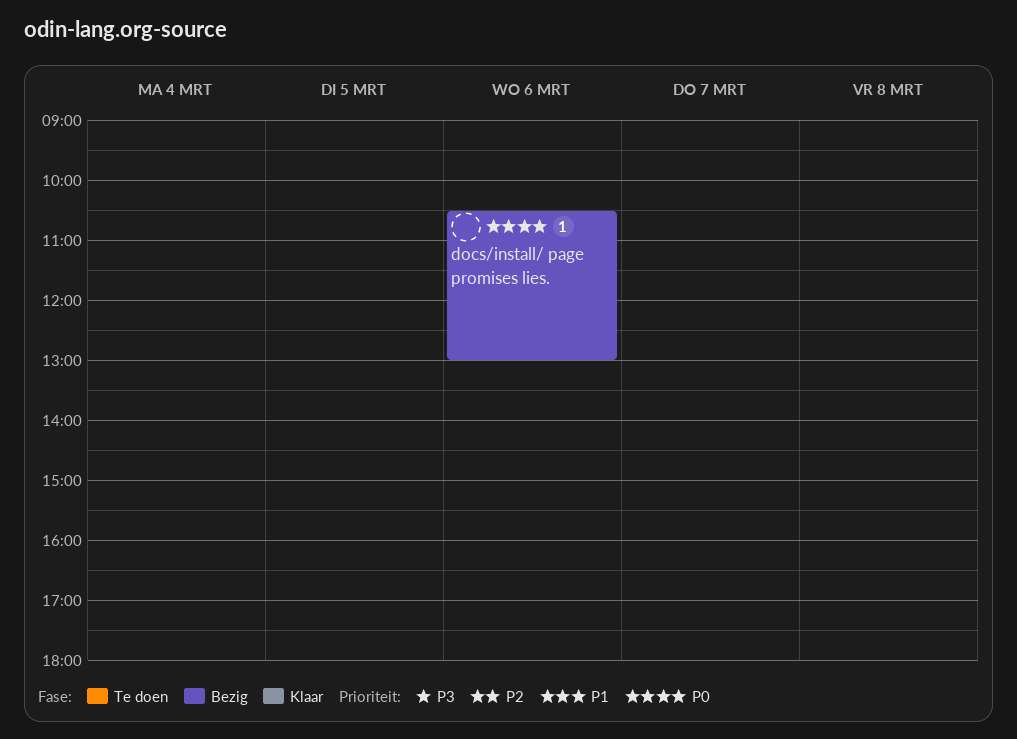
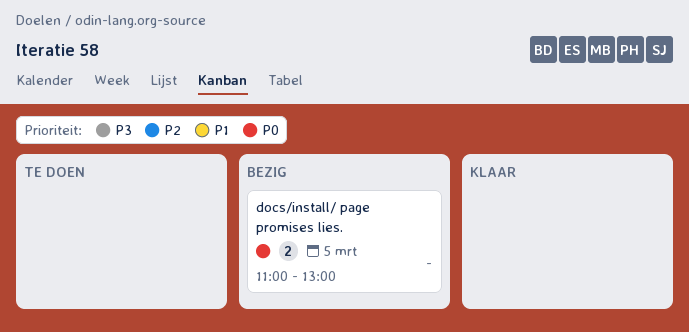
docs/install/ page promises lies., estimate: 1 -> 2
docs/install/ page promises lies., day: Mar 6 -> Mar 5
docs/install/ page promises lies., begins: 10:30 -> 11:00

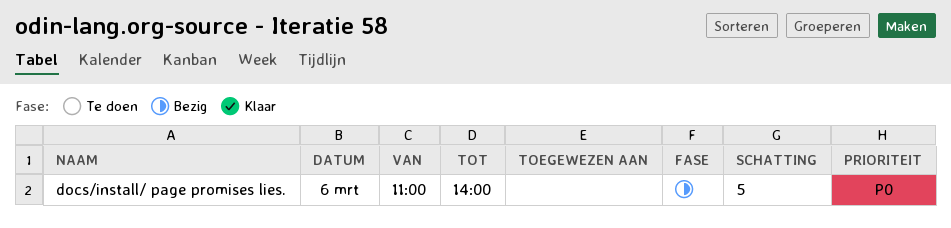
docs/install/ page promises lies., estimate: 2 -> 5
docs/install/ page promises lies., day: Mar 5 -> Mar 6
docs/install/ page promises lies., ends: 13:00 -> 14:00

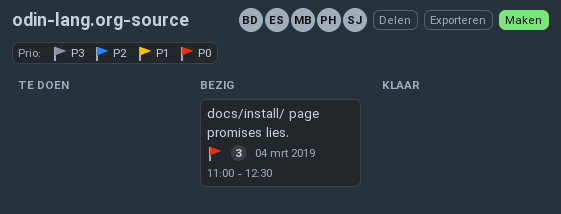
docs/install/ page promises lies., estimate: 5 -> 3
docs/install/ page promises lies., day: Mar 6 -> Mar 4
docs/install/ page promises lies., ends: 14:00 -> 12:30

